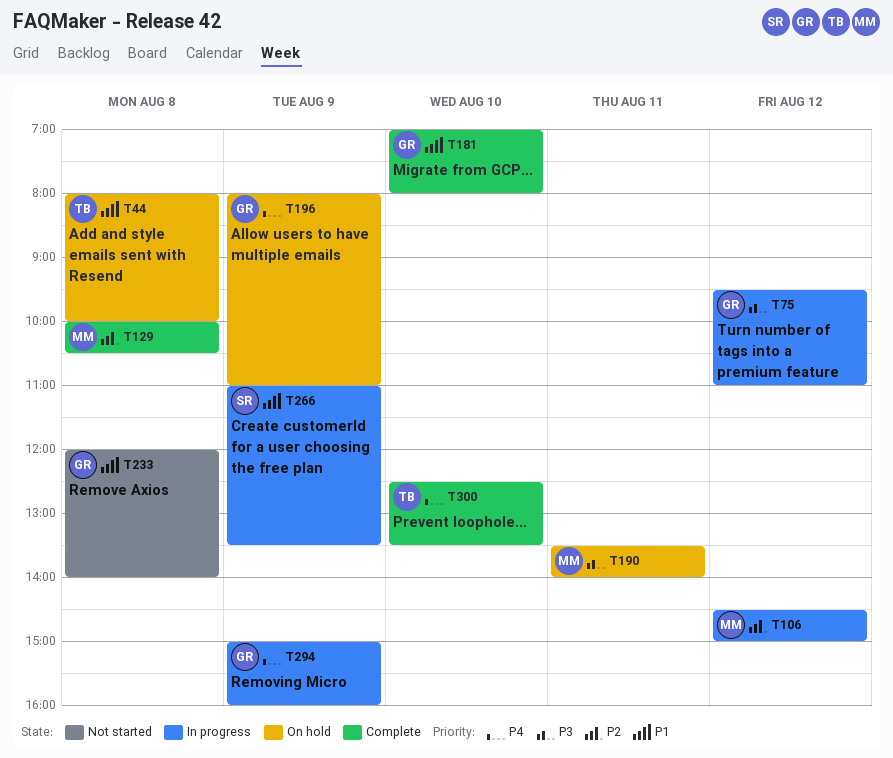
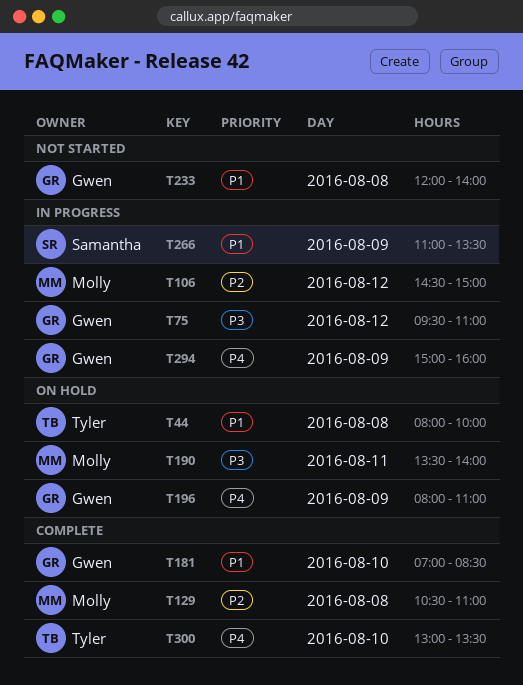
T129, begins: 10:00 -> 10:30
T129, ends: 10:30 -> 11:00
T181, ends: 08:00 -> 08:30
T300, begins: 12:30 -> 13:00

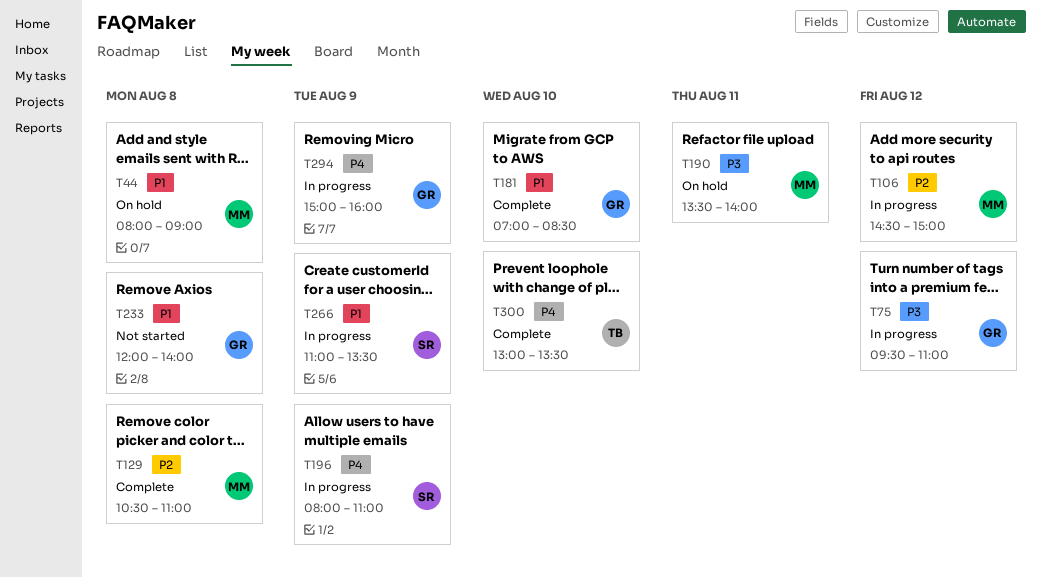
T44, owner: Tyler -> Molly
T44, ends: 10:00 -> 09:00
T196, status: On hold -> In progress
T196, owner: Gwen -> Samantha

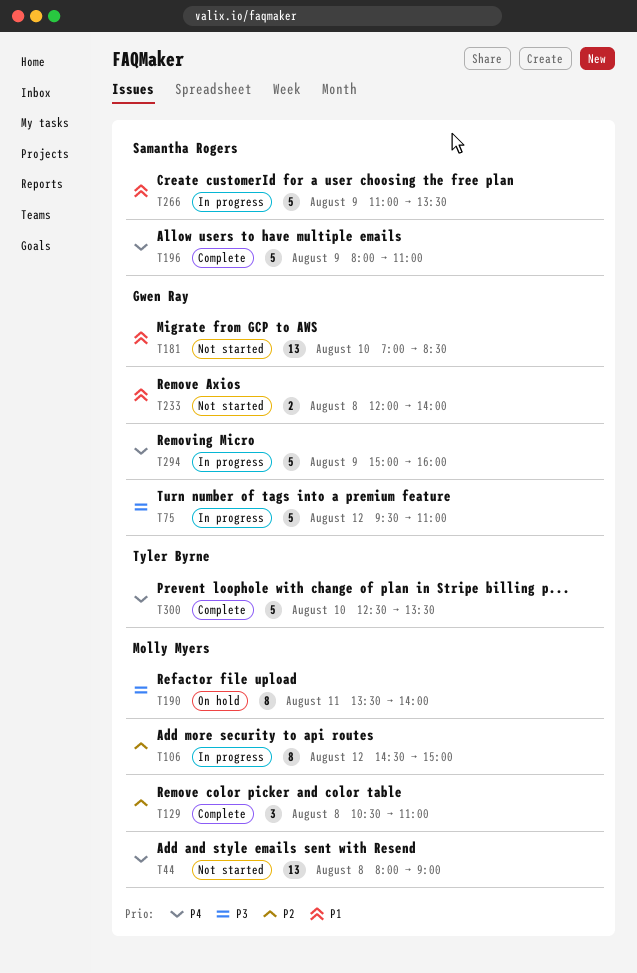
T44, status: On hold -> Not started
T44, priority: P1 -> P4
T181, status: Complete -> Not started
T196, status: In progress -> Complete
T300, begins: 13:00 -> 12:30

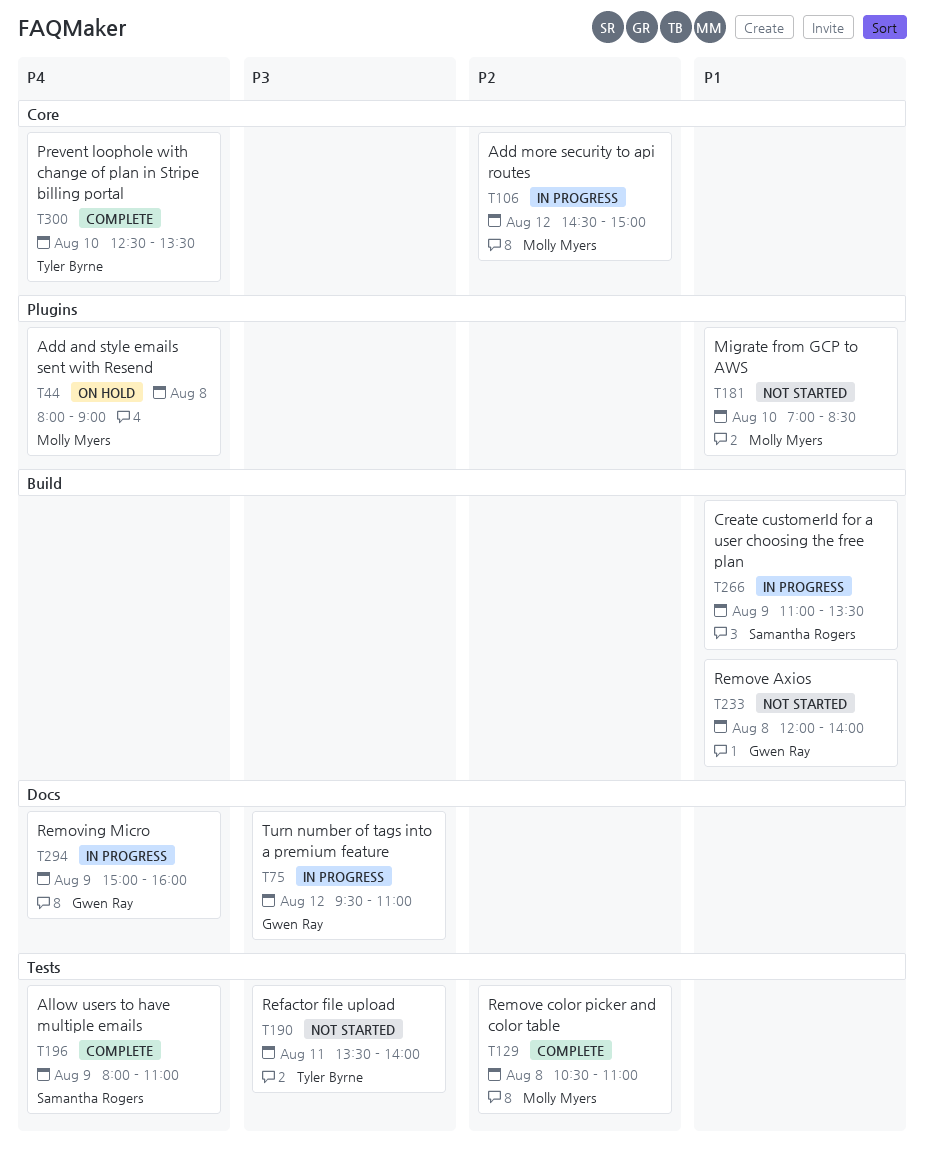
T44, status: Not started -> On hold
T181, owner: Gwen Ray -> Molly Myers
T190, status: On hold -> Not started
T190, owner: Molly Myers -> Tyler Byrne

